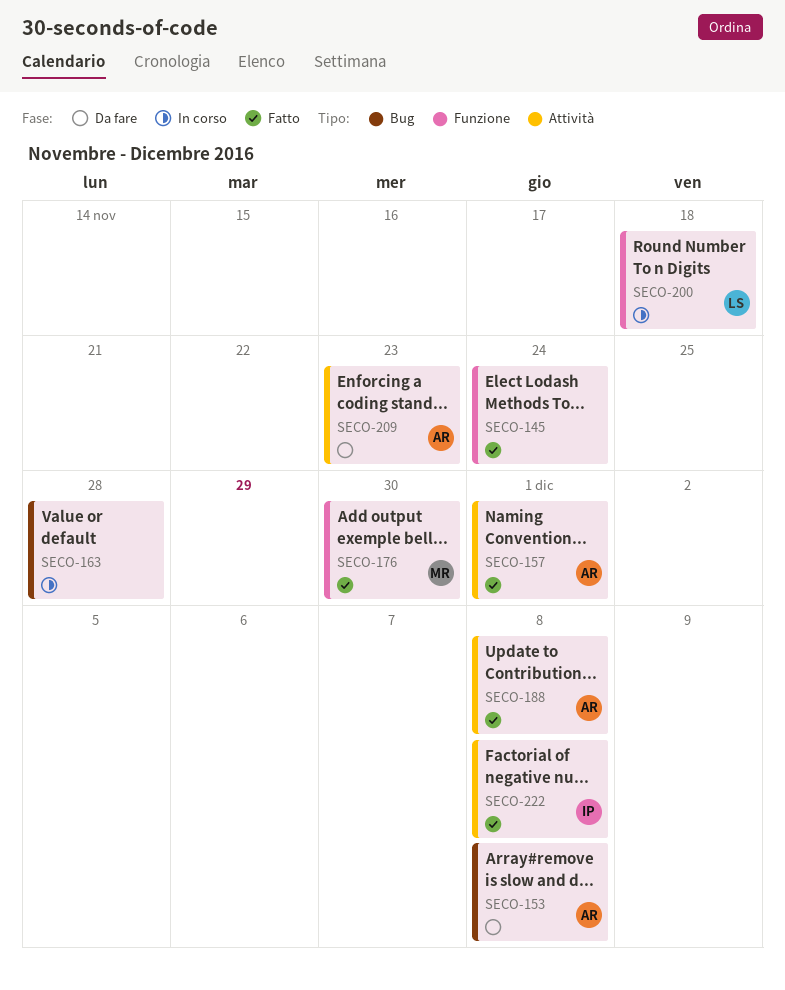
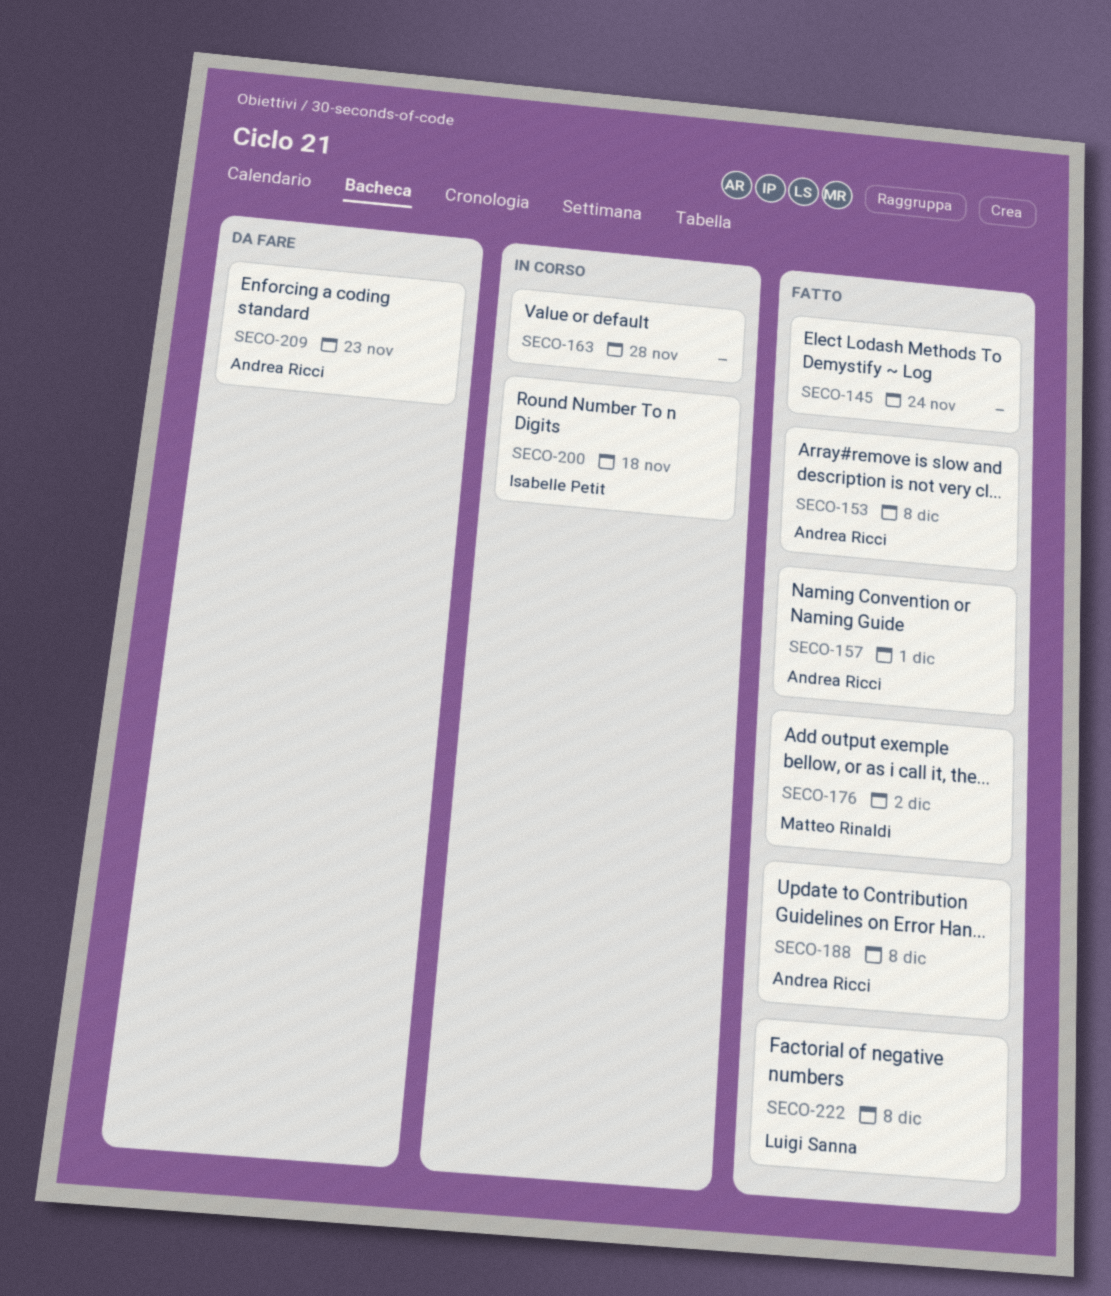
SECO-153, status: Da fare -> Fatto
SECO-176, due: Nov 30 -> Dec 2
SECO-200, owner: Luigi Sanna -> Isabelle Petit
SECO-222, owner: Isabelle Petit -> Luigi Sanna

